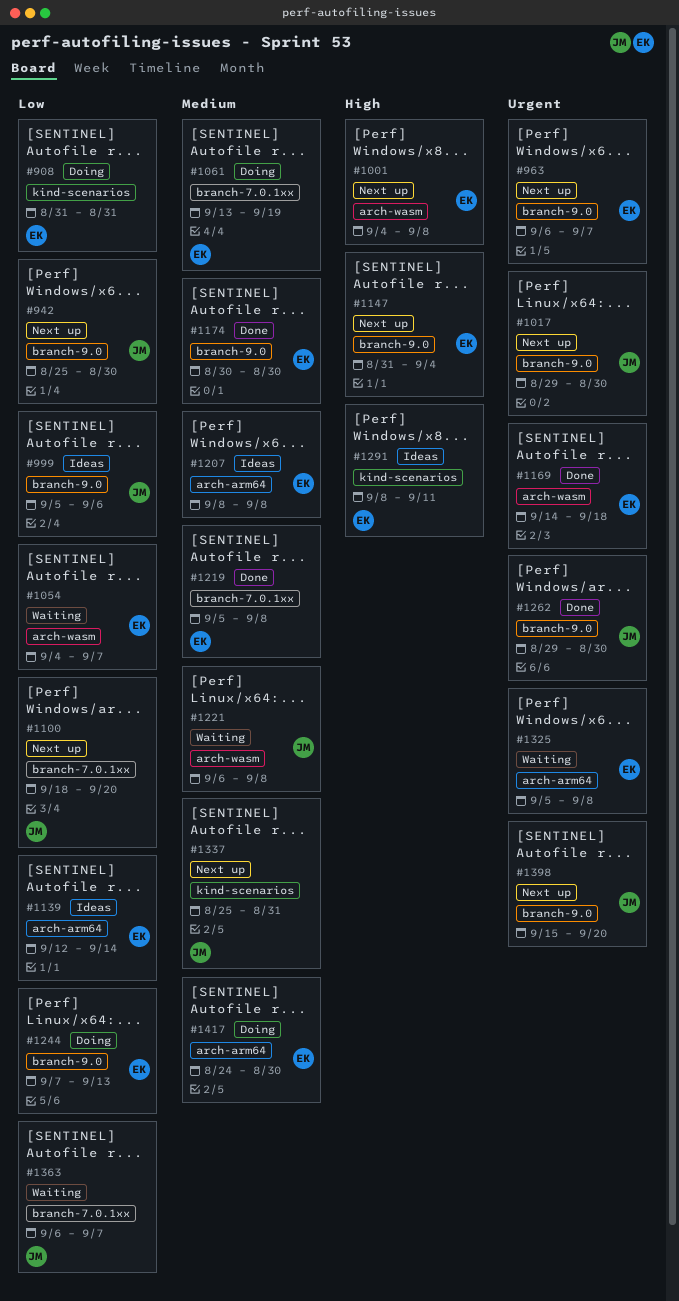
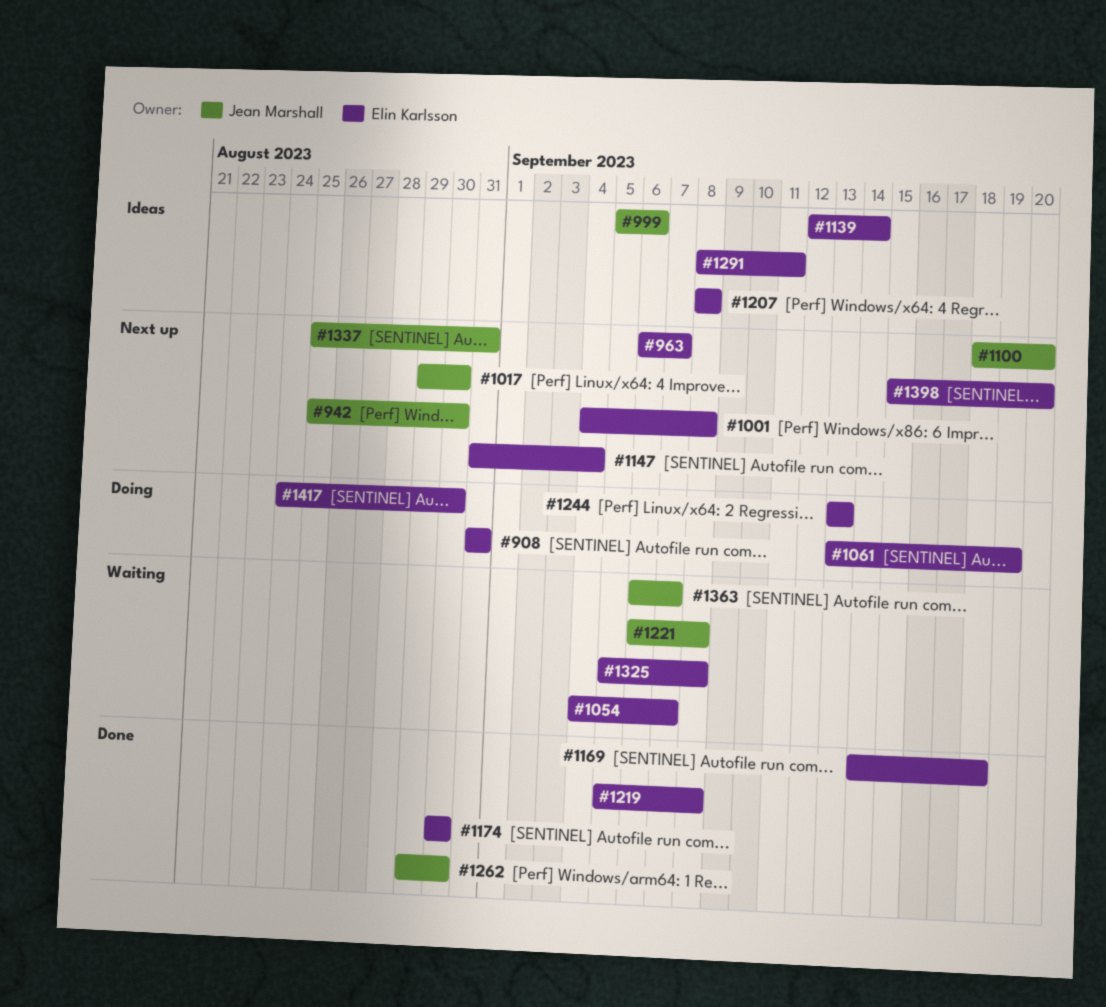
#1244, start: Sep 7 -> Sep 13
#1398, owner: Jean Marshall -> Elin Karlsson

